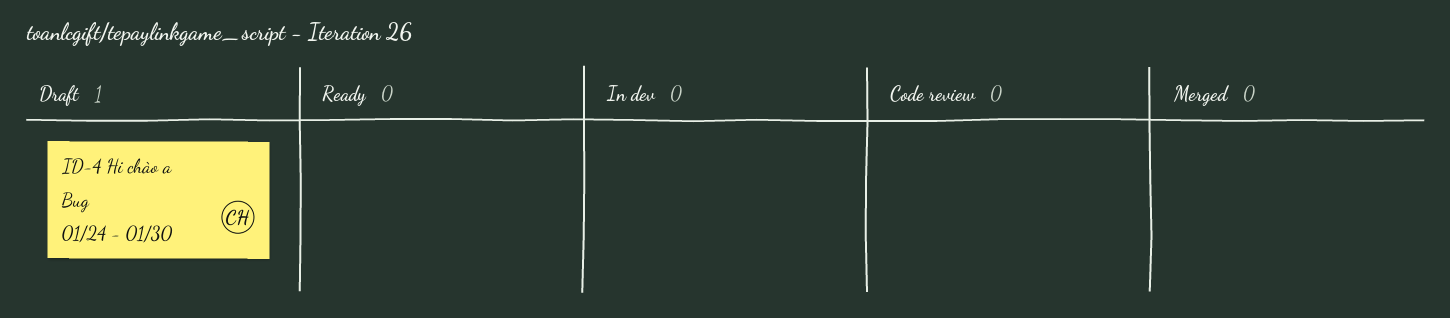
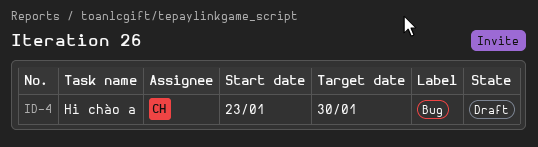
ID-4, start: Jan 24 -> Jan 23

